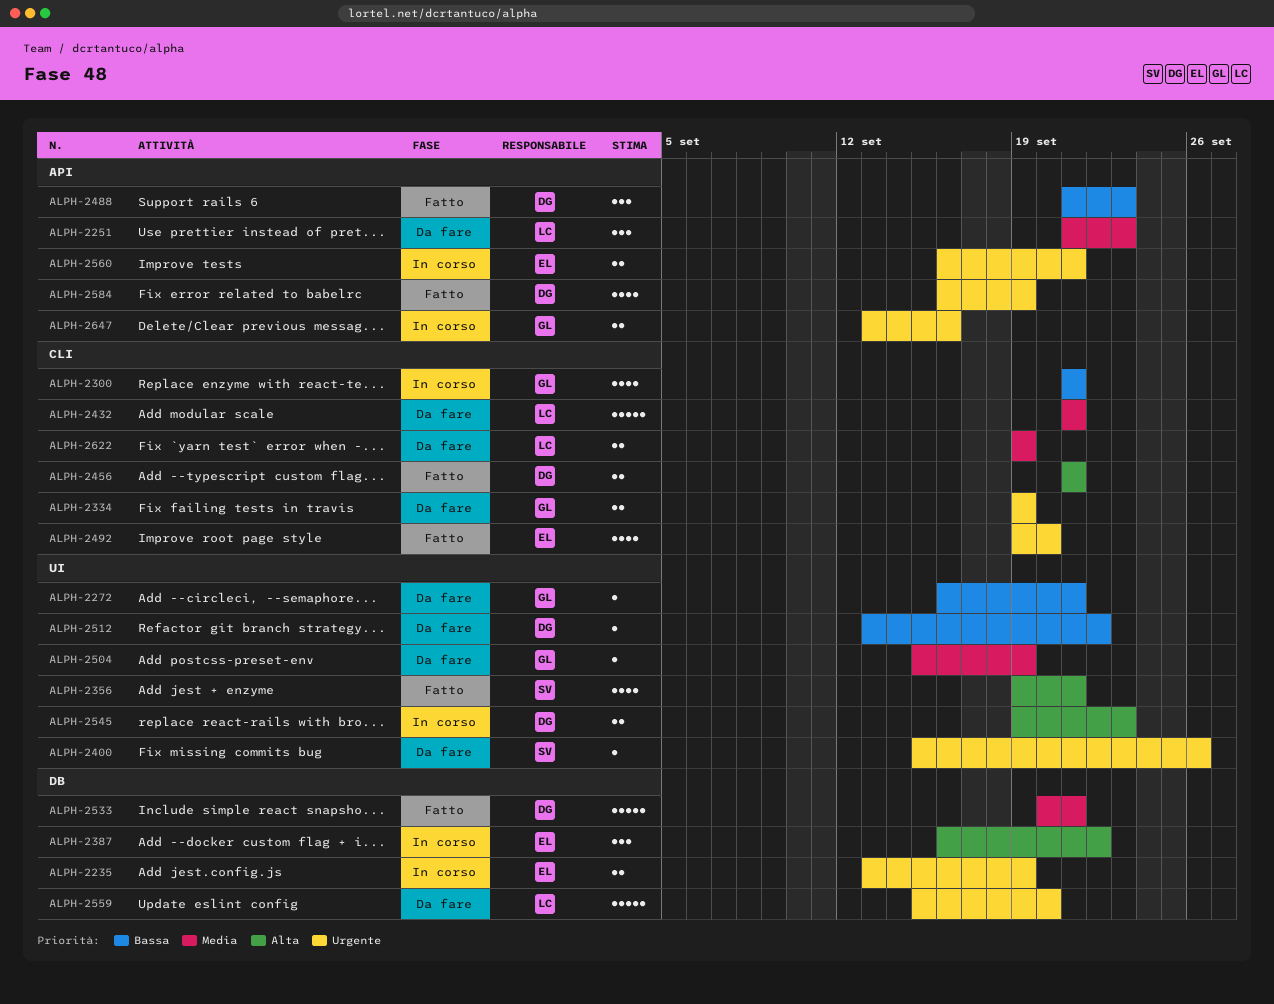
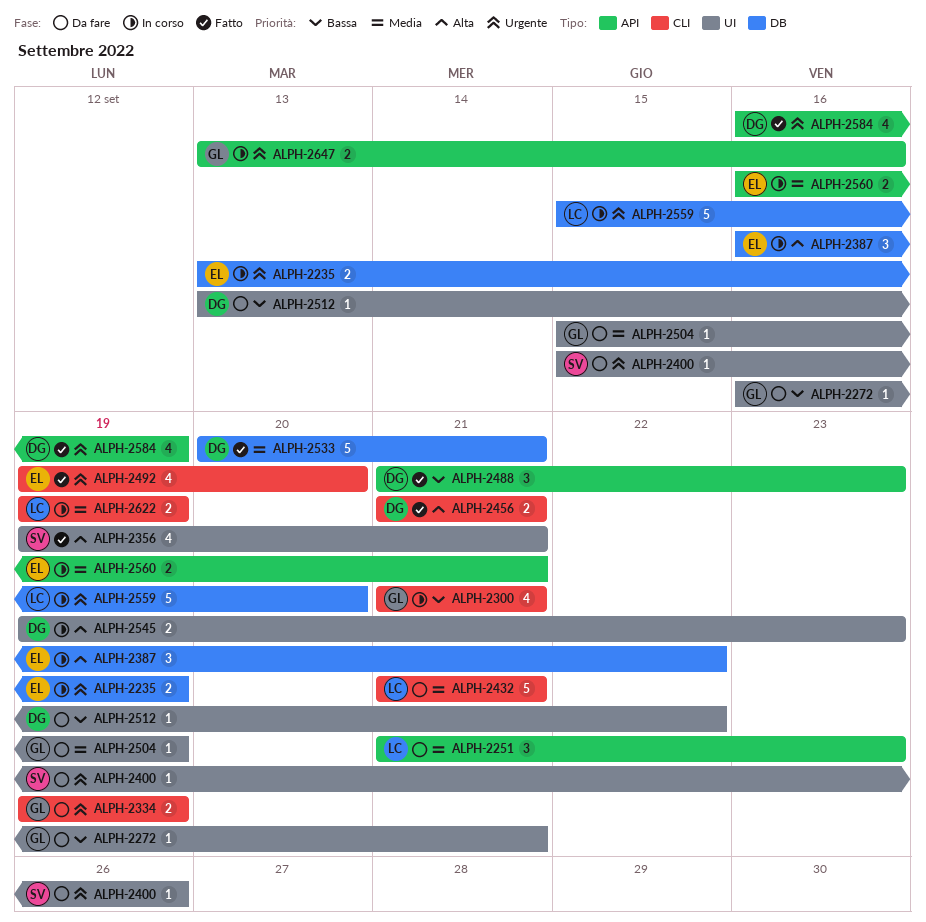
ALPH-2559, status: Da fare -> In corso
ALPH-2560, priority: Urgente -> Media
ALPH-2622, status: Da fare -> In corso

